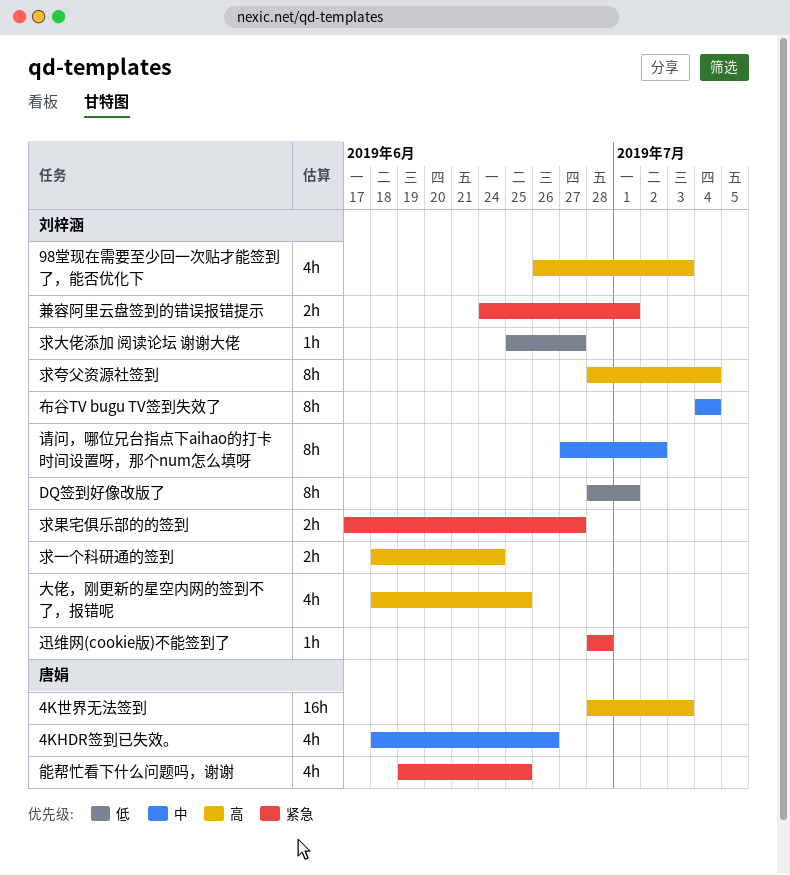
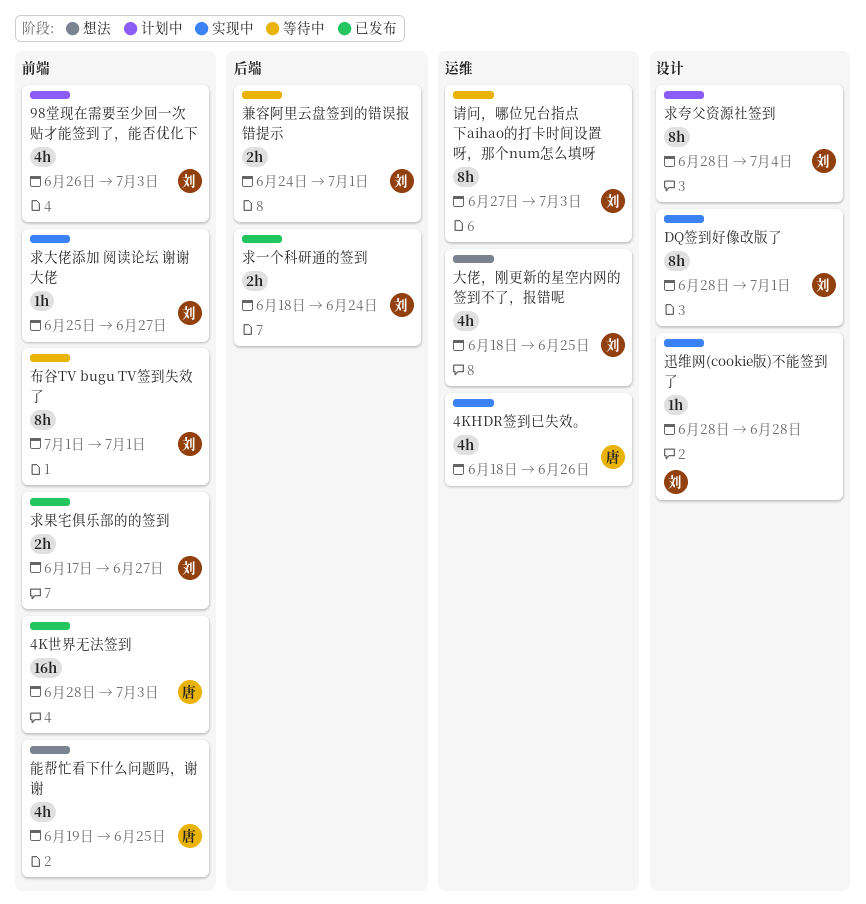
布谷TV bugu TV签到失效了, start: Jul 4 -> Jul 1
布谷TV bugu TV签到失效了, due: Jul 4 -> Jul 1
请问，哪位兄台指点下aihao的打卡时间设置呀，那个num怎么填呀, due: Jul 2 -> Jul 3

